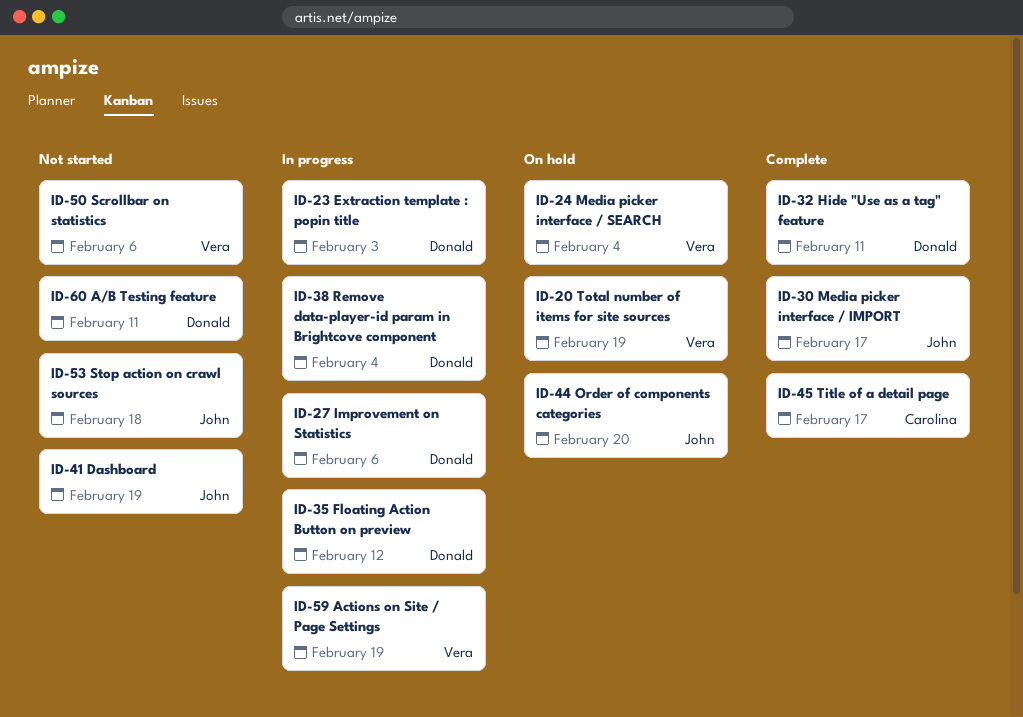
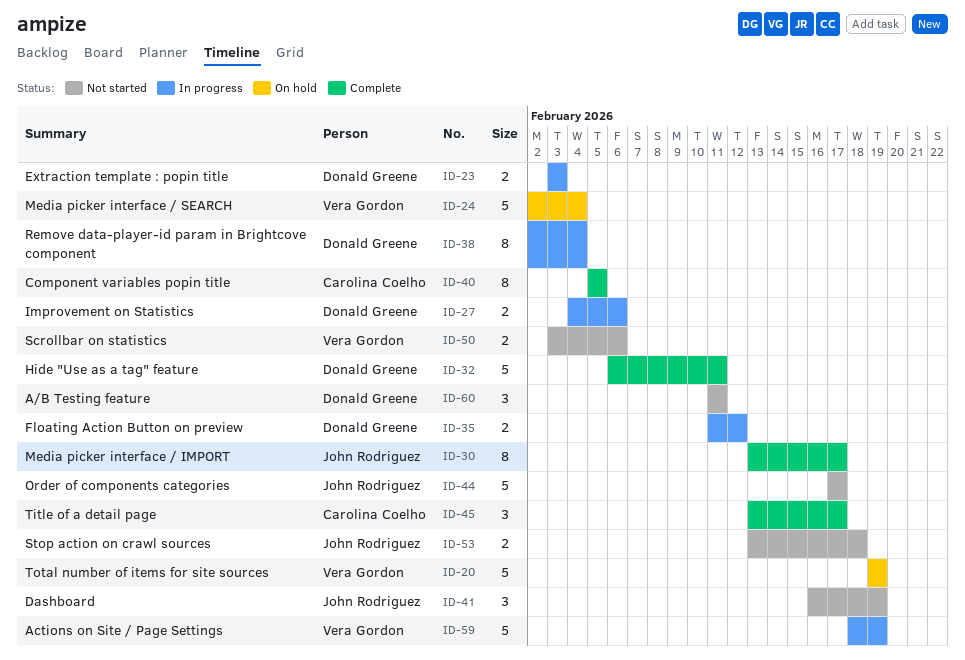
ID-40: none -> present
ID-44, status: On hold -> Not started
ID-44, due: Feb 20 -> Feb 17

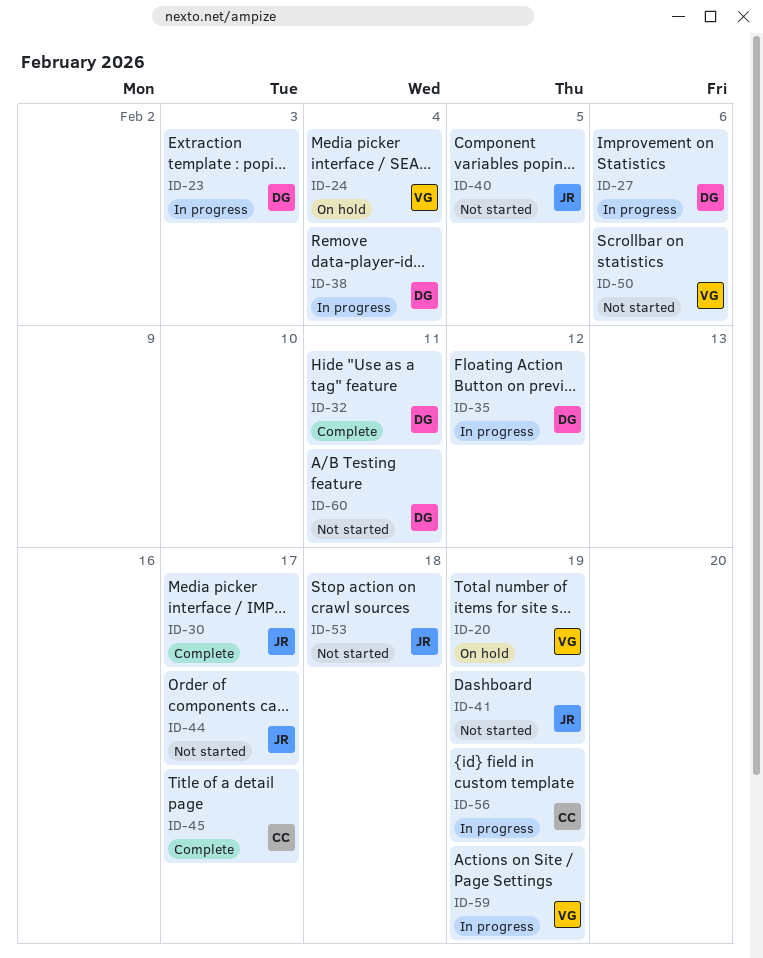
ID-40, status: Complete -> Not started
ID-40, owner: Carolina Coelho -> John Rodriguez
ID-56: none -> present

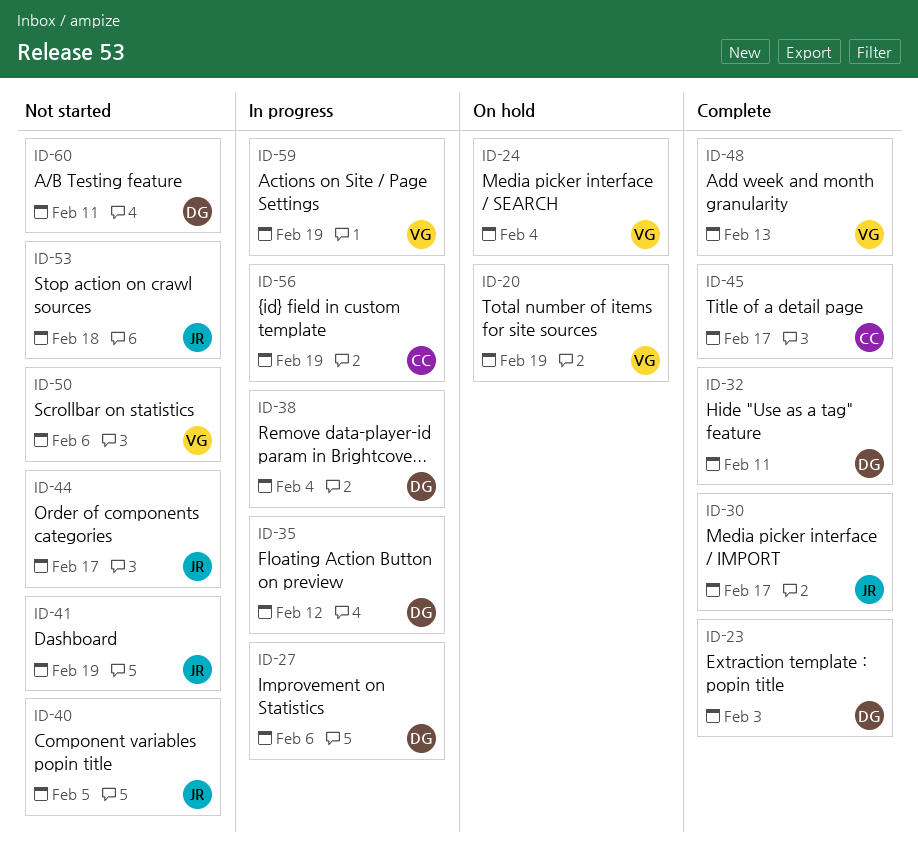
ID-23, status: In progress -> Complete
ID-48: none -> present

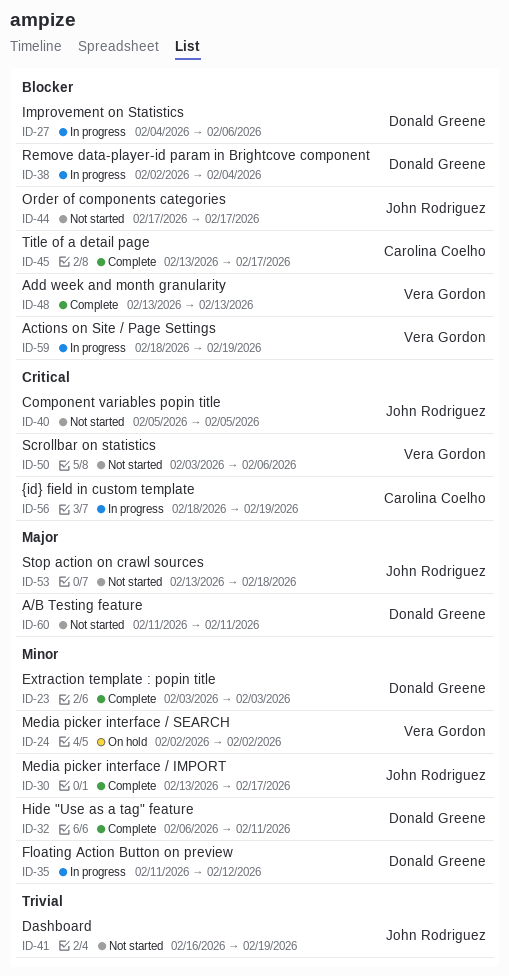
ID-20: present -> none
ID-24, due: Feb 4 -> Feb 2

